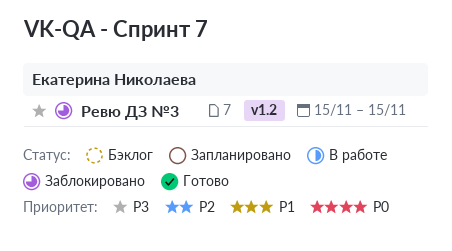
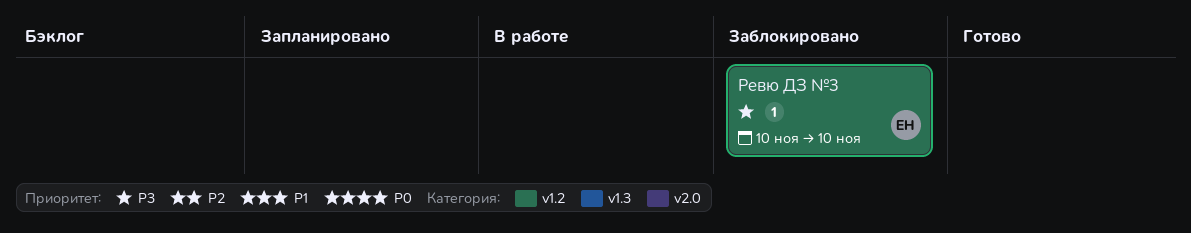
Ревю ДЗ №3, start: Nov 15 -> Nov 10
Ревю ДЗ №3, due: Nov 15 -> Nov 10

